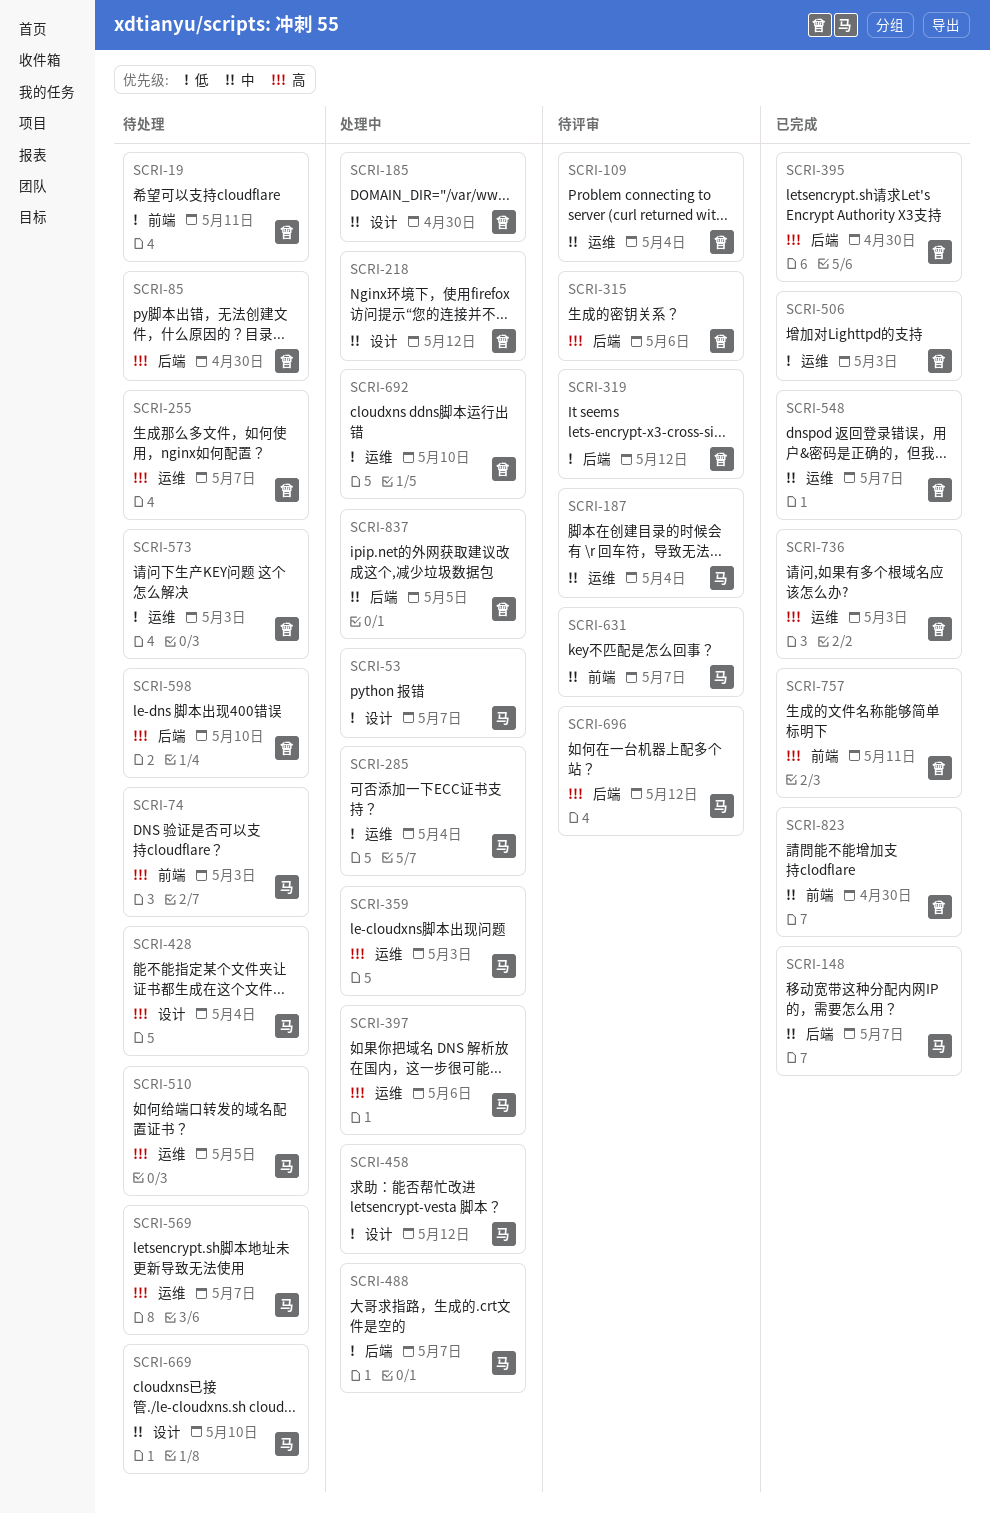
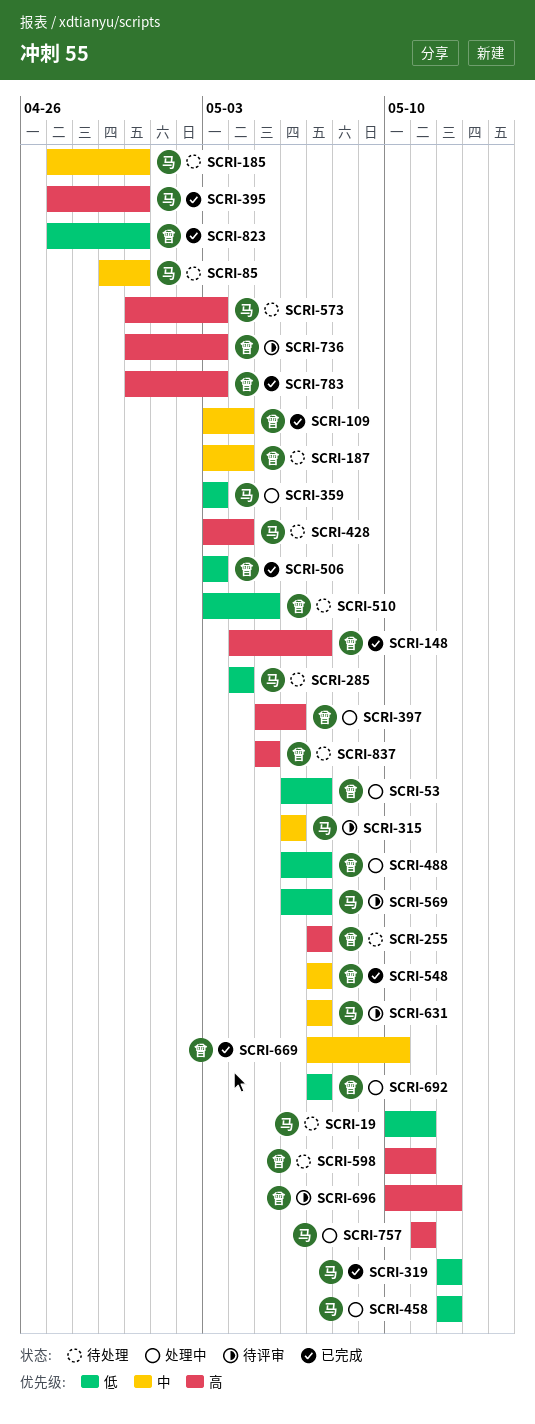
SCRI-19, owner: 曾 -> 马
SCRI-53, owner: 马 -> 曾
SCRI-74: present -> none
SCRI-85, owner: 曾 -> 马
SCRI-85, priority: 高 -> 中
SCRI-109, status: 待评审 -> 已完成
SCRI-148, owner: 马 -> 曾
SCRI-148, priority: 中 -> 高
SCRI-185, status: 处理中 -> 待处理
SCRI-185, owner: 曾 -> 马
SCRI-187, status: 待评审 -> 待处理
SCRI-187, owner: 马 -> 曾
SCRI-218: present -> none
SCRI-285, status: 处理中 -> 待处理
SCRI-315, owner: 曾 -> 马
SCRI-315, priority: 高 -> 中
SCRI-319, status: 待评审 -> 已完成
SCRI-319, owner: 曾 -> 马
SCRI-359, priority: 高 -> 低
SCRI-395, owner: 曾 -> 马
SCRI-397, owner: 马 -> 曾
SCRI-488, owner: 马 -> 曾
SCRI-510, owner: 马 -> 曾
SCRI-510, priority: 高 -> 低
SCRI-569, status: 待处理 -> 待评审
SCRI-569, priority: 高 -> 低
SCRI-573, owner: 曾 -> 马
SCRI-573, priority: 低 -> 高
SCRI-598, due: May 10 -> May 11
SCRI-669, status: 待处理 -> 已完成
SCRI-669, owner: 马 -> 曾
SCRI-692, due: May 10 -> May 7
SCRI-696, owner: 马 -> 曾
SCRI-736, status: 已完成 -> 待评审
SCRI-757, status: 已完成 -> 处理中
SCRI-757, owner: 曾 -> 马
SCRI-783: none -> present
SCRI-823, priority: 中 -> 低
SCRI-837, status: 处理中 -> 待处理
SCRI-837, priority: 中 -> 高

